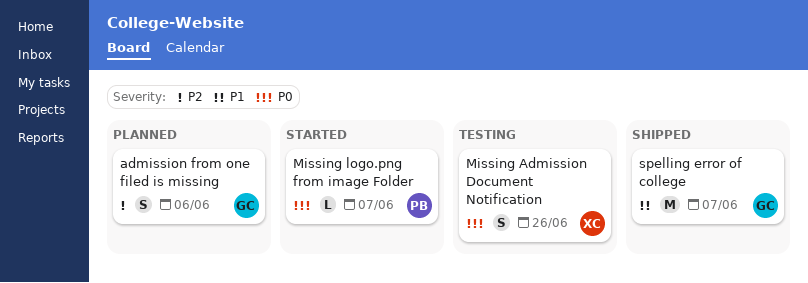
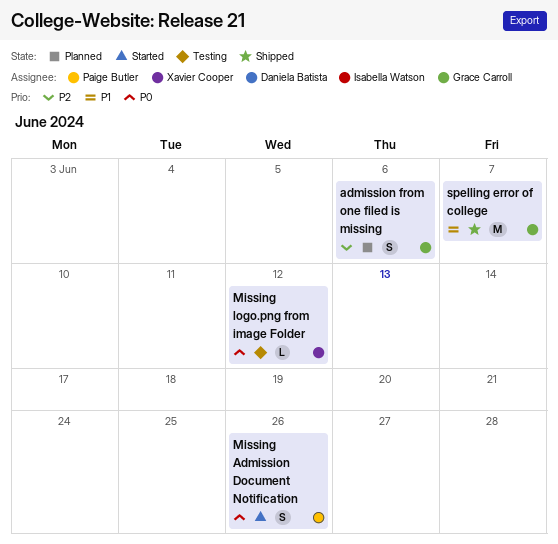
Missing Admission Document Notification, status: Testing -> Started
Missing Admission Document Notification, owner: Xavier Cooper -> Paige Butler
Missing logo.png from image Folder, status: Started -> Testing
Missing logo.png from image Folder, owner: Paige Butler -> Xavier Cooper
Missing logo.png from image Folder, due: Jun 7 -> Jun 12

